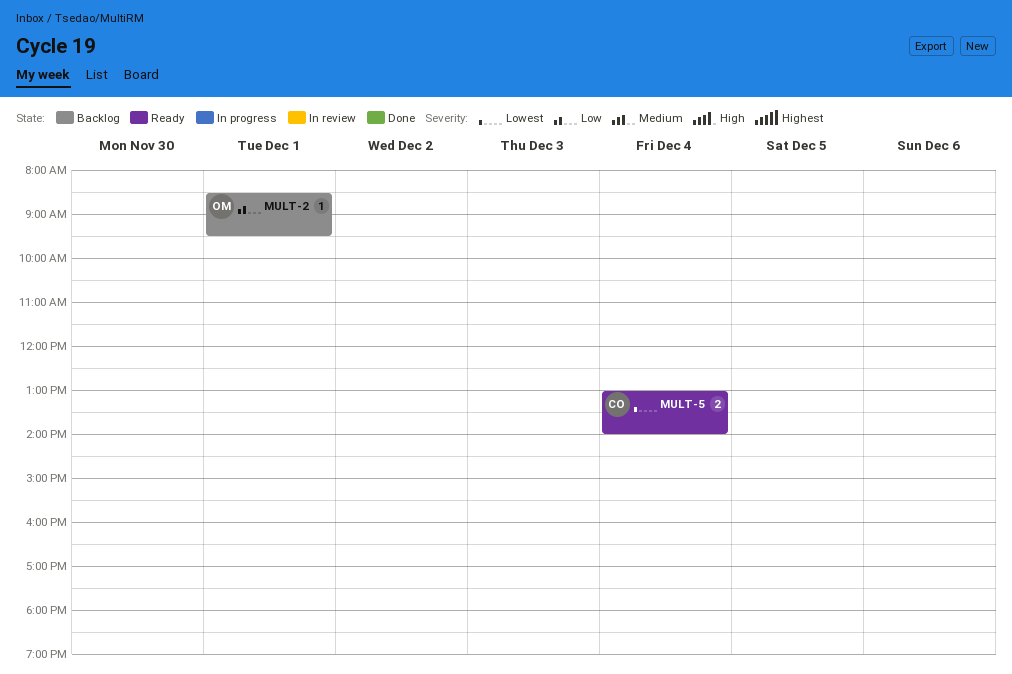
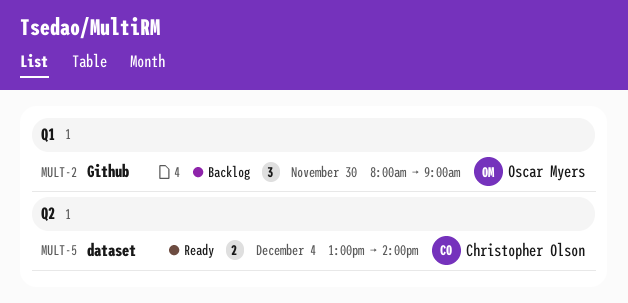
MULT-2, estimate: 1 -> 3
MULT-2, day: Dec 1 -> Nov 30
MULT-2, begins: 08:30 -> 08:00
MULT-2, ends: 09:30 -> 09:00

